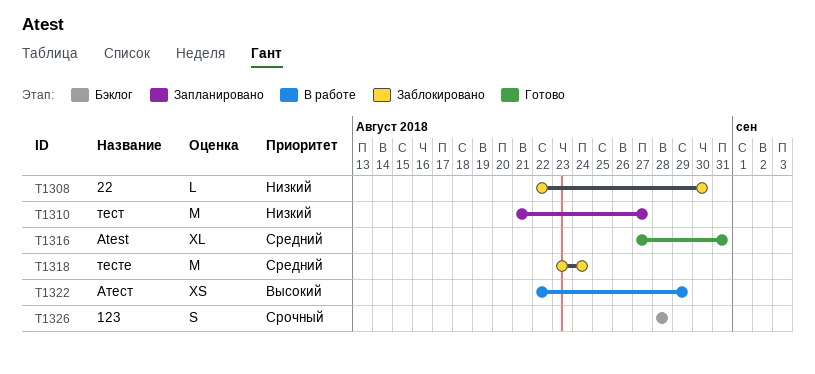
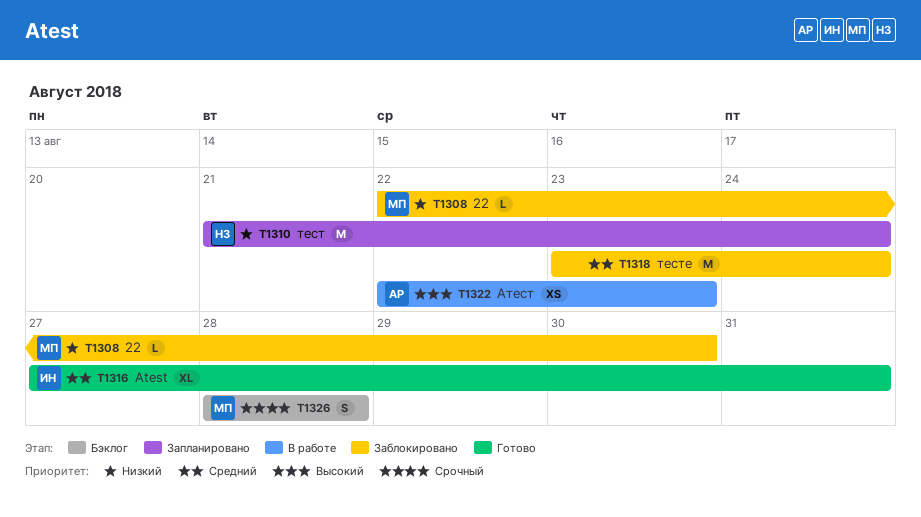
T1310, due: Aug 27 -> Aug 24
T1322, due: Aug 29 -> Aug 23

